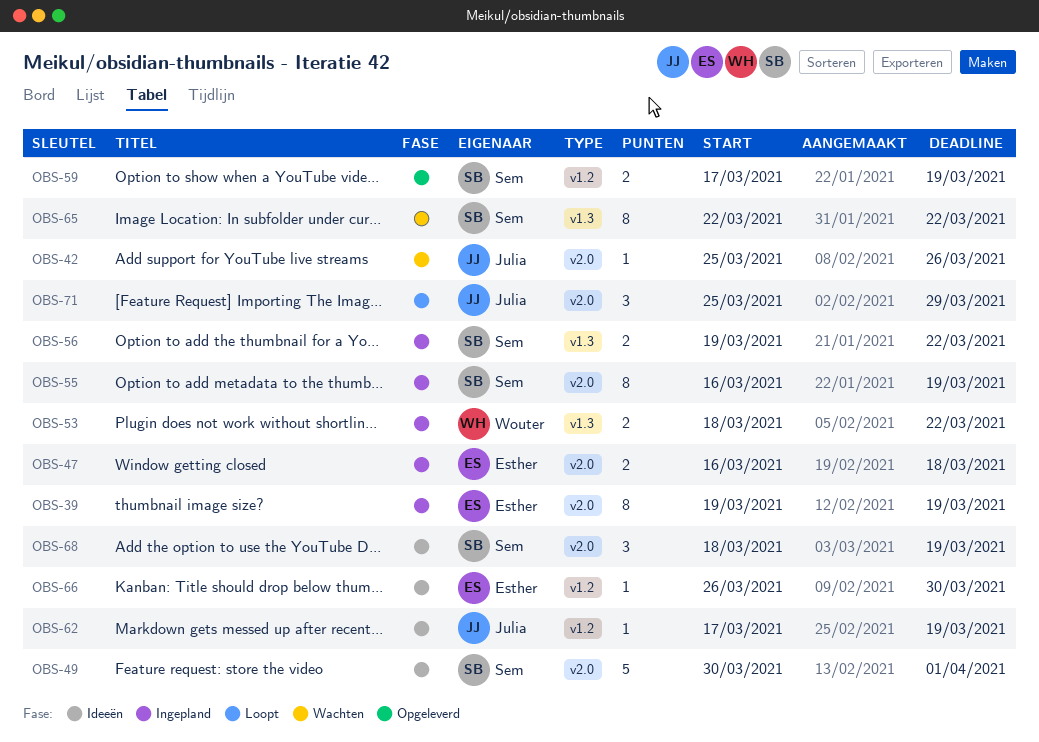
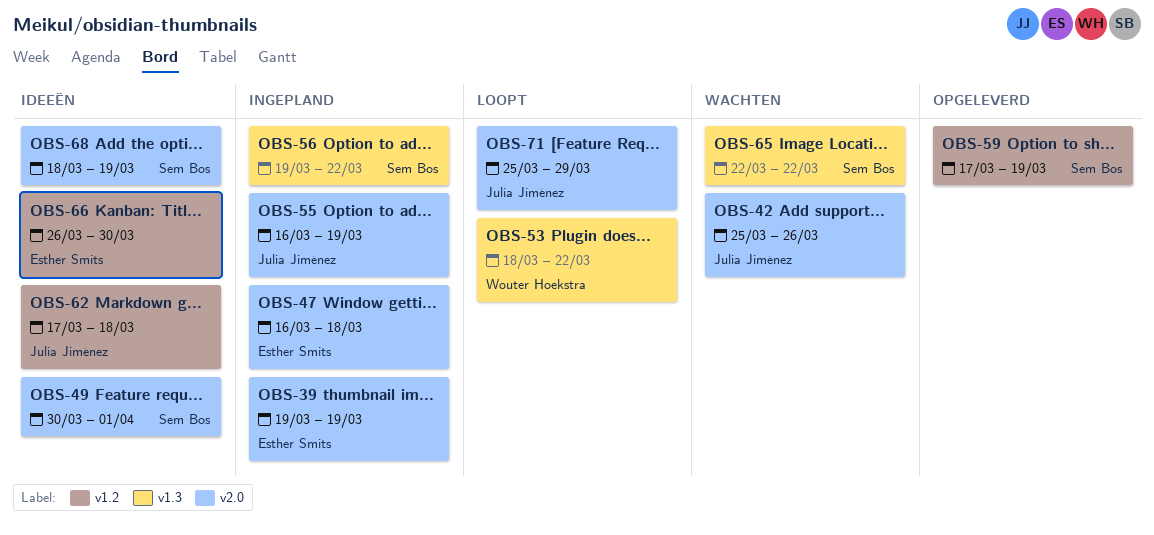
OBS-53, status: Ingepland -> Loopt
OBS-55, owner: Sem Bos -> Julia Jiménez
OBS-62, due: Mar 19 -> Mar 18

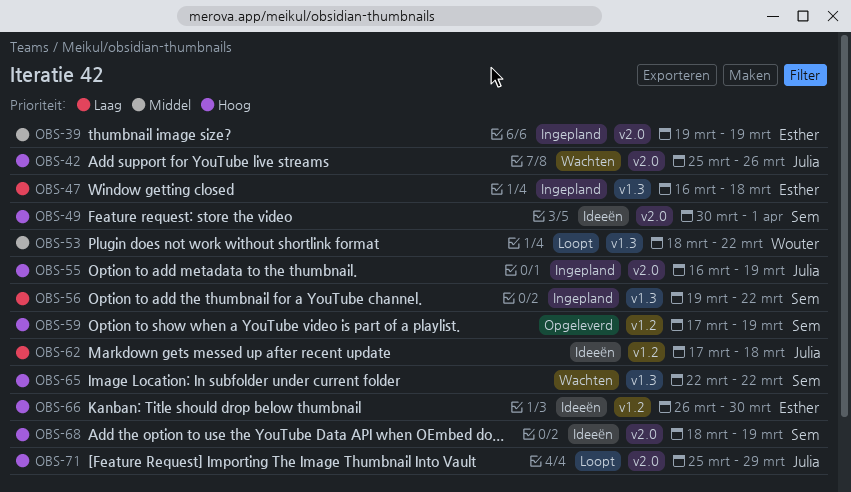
OBS-47, label: v2.0 -> v1.3

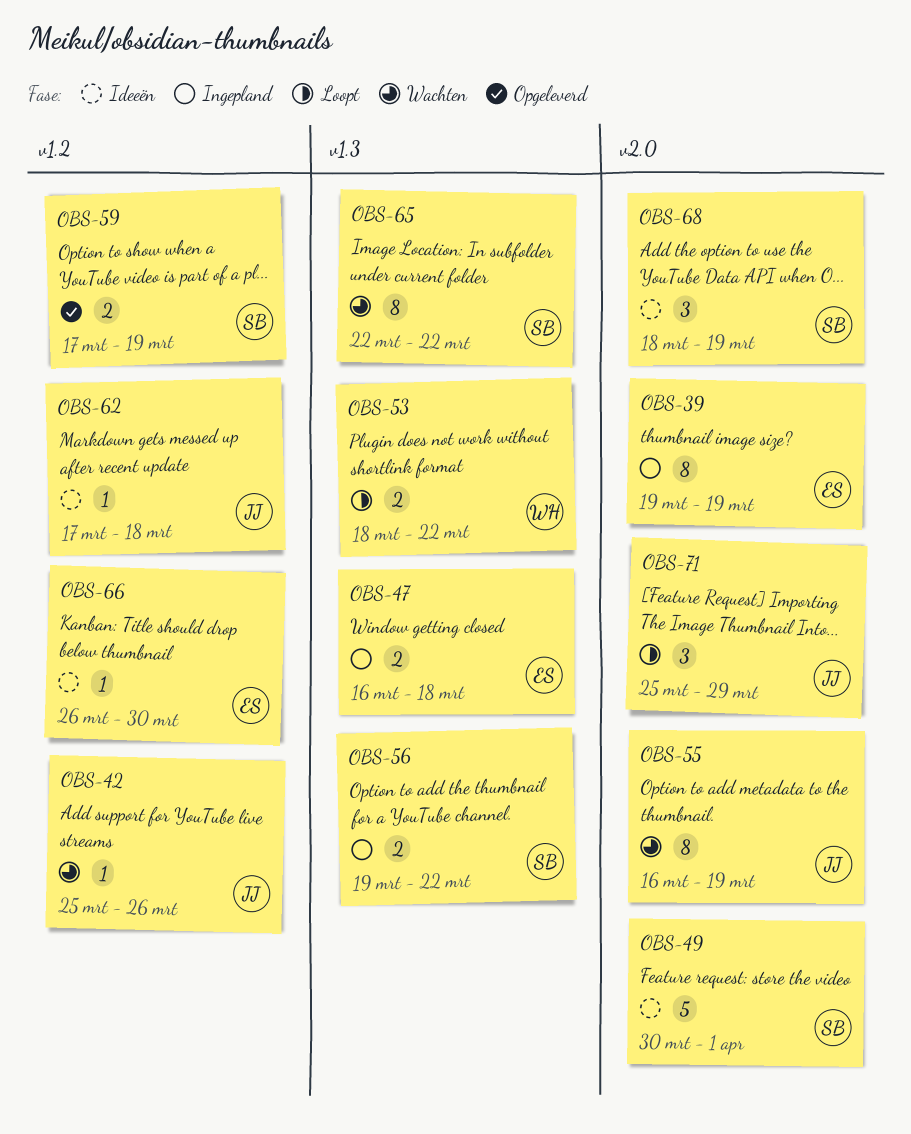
OBS-42, label: v2.0 -> v1.2
OBS-55, status: Ingepland -> Wachten

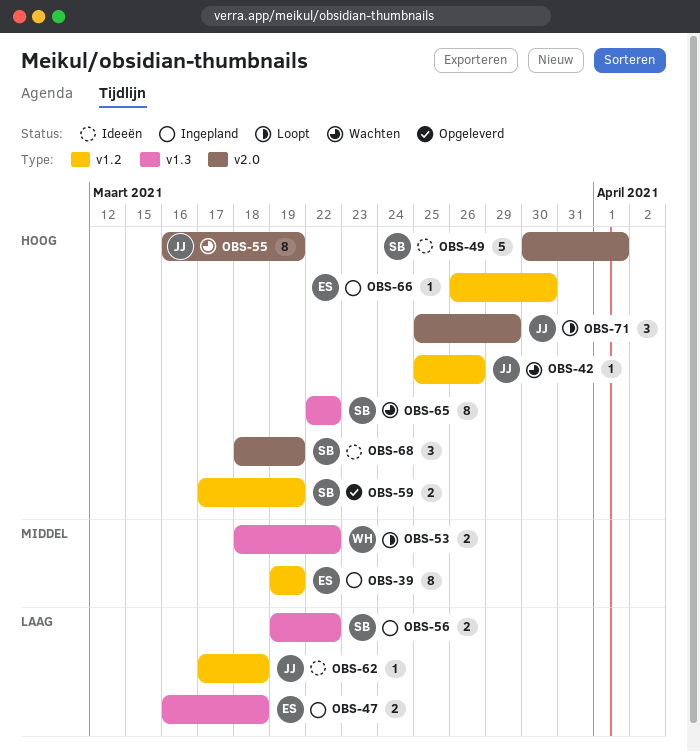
OBS-39, label: v2.0 -> v1.2
OBS-66, status: Ideeën -> Ingepland

